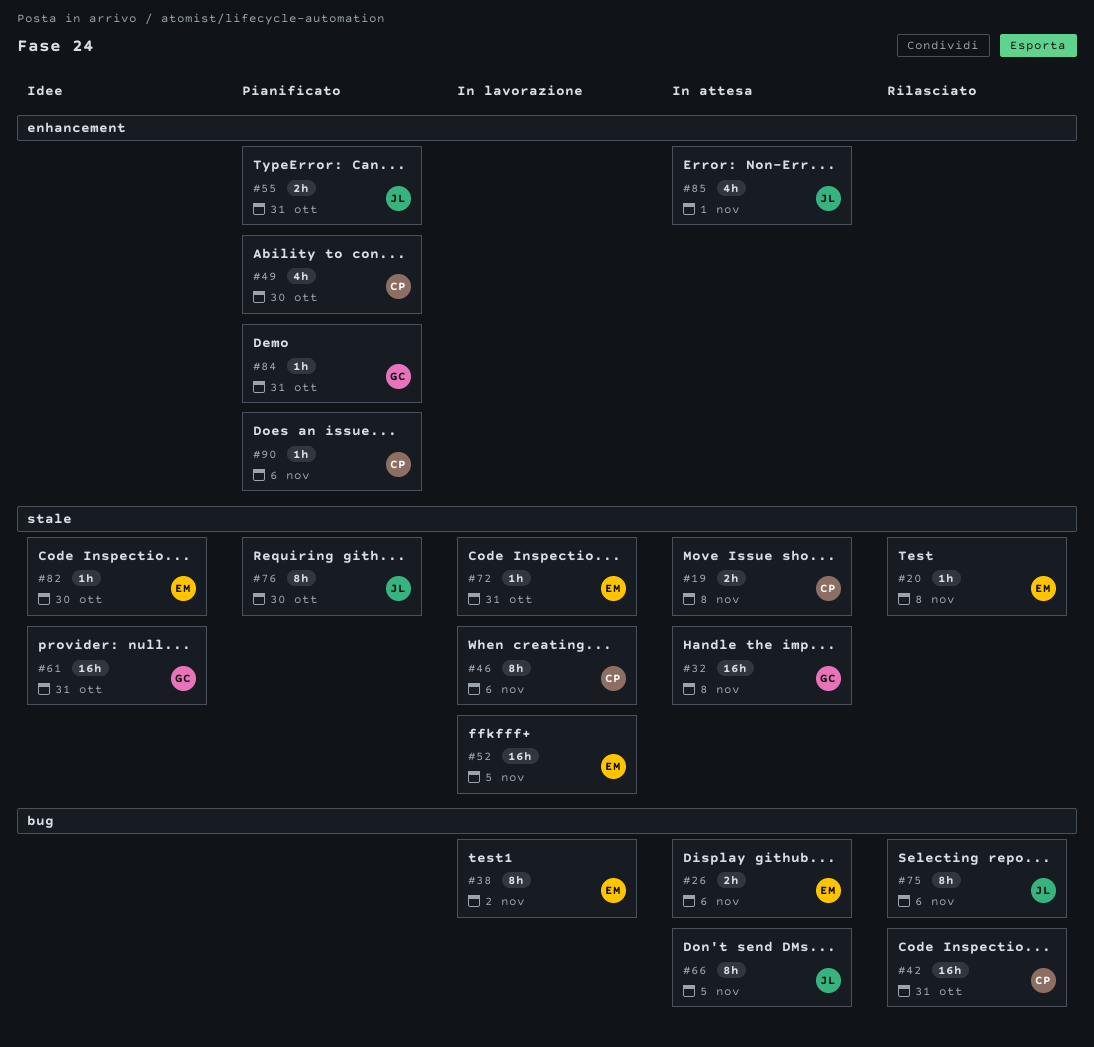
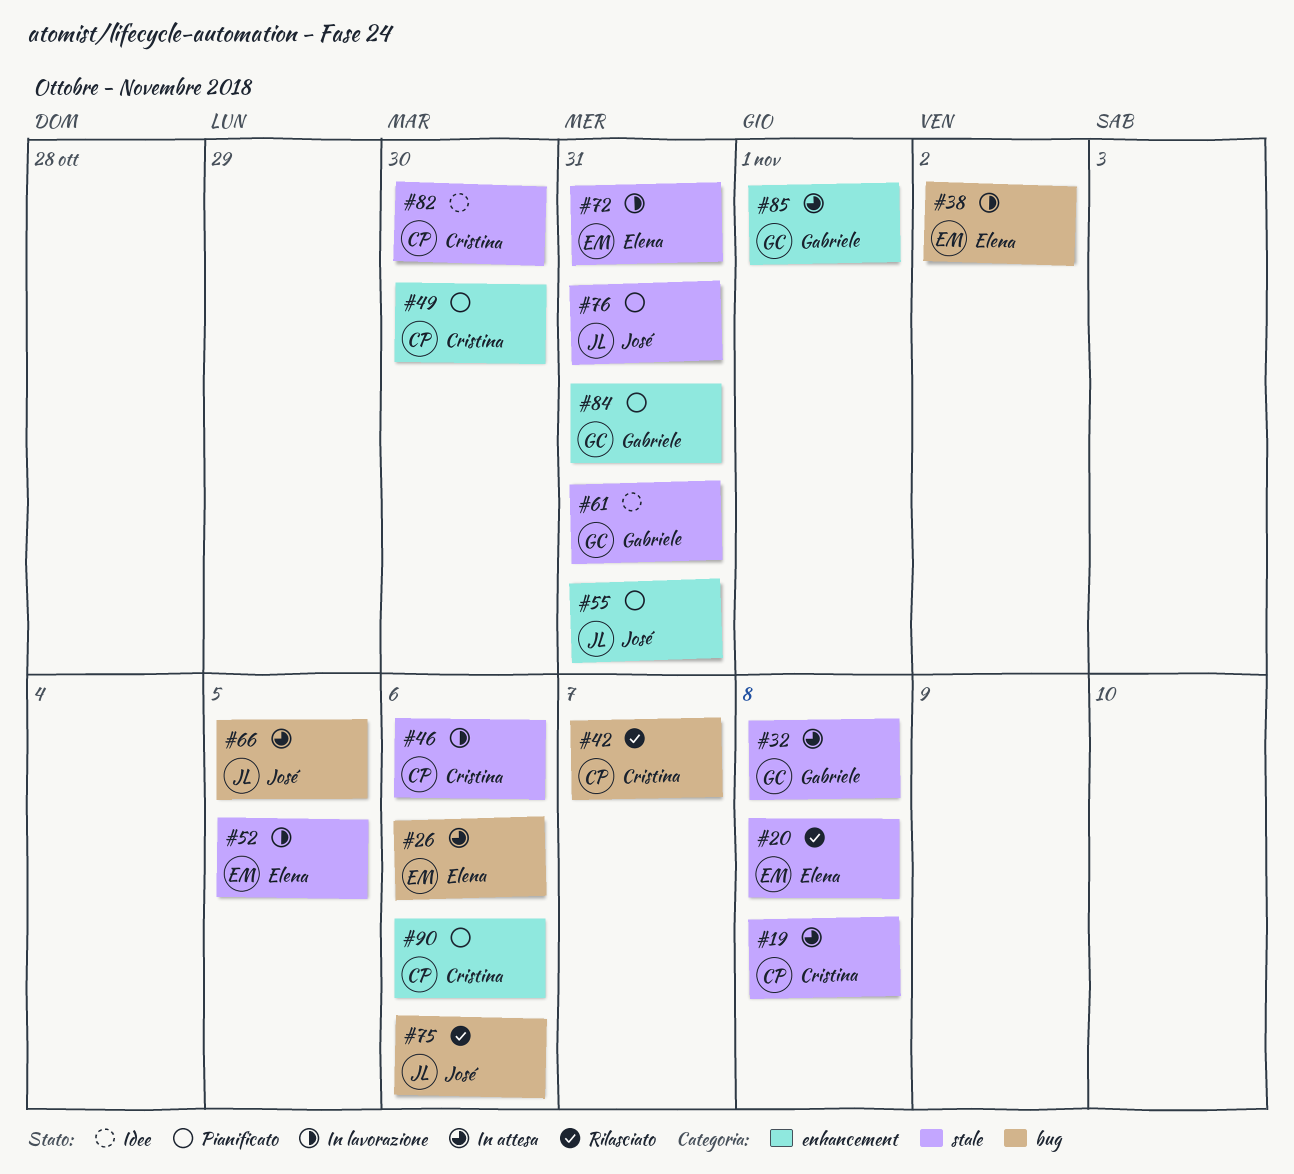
#42, due: Oct 31 -> Nov 7
#76, due: Oct 30 -> Oct 31
#82, owner: Elena -> Cristina
#85, owner: José -> Gabriele

